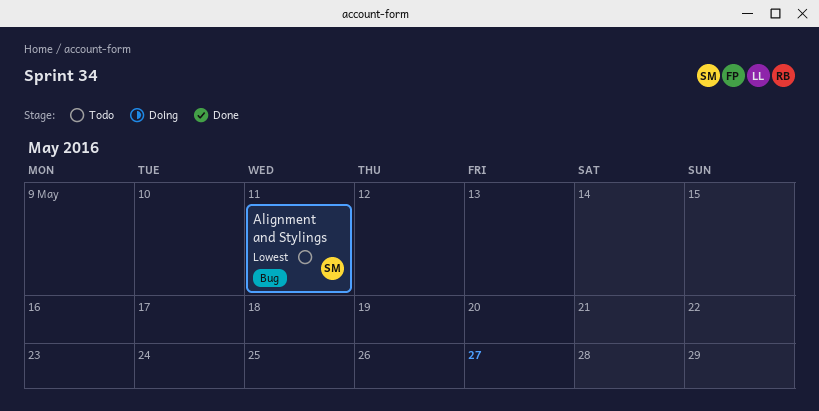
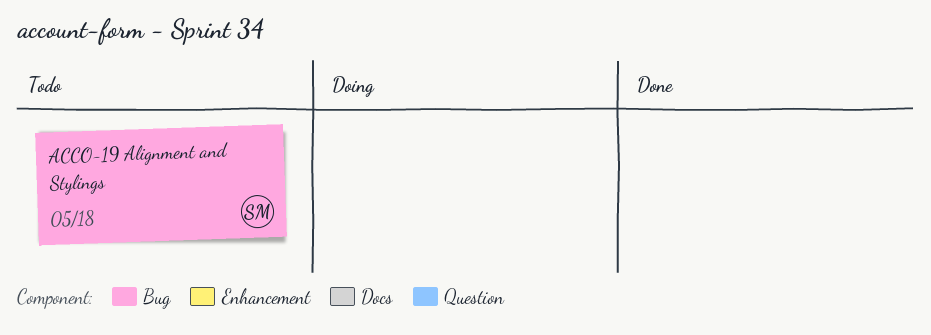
Alignment and Stylings, due: May 11 -> May 18

